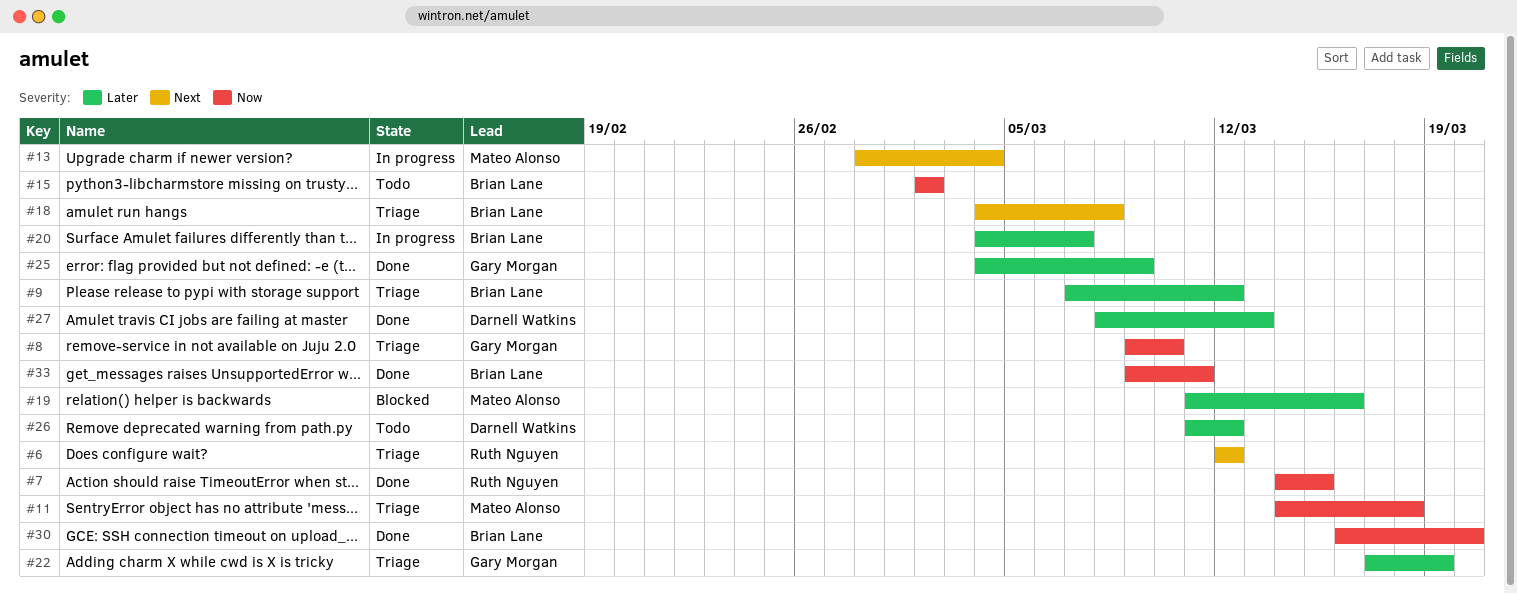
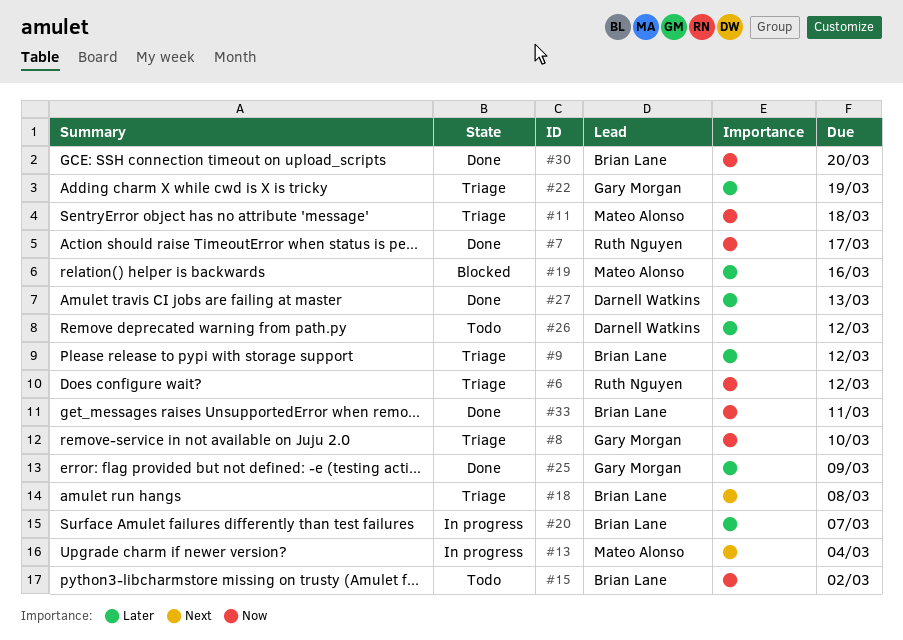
#6, priority: Next -> Now
#7, due: Mar 15 -> Mar 17

